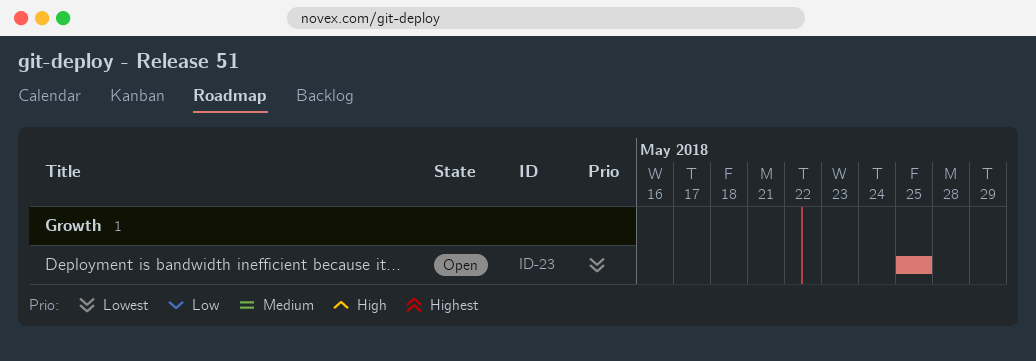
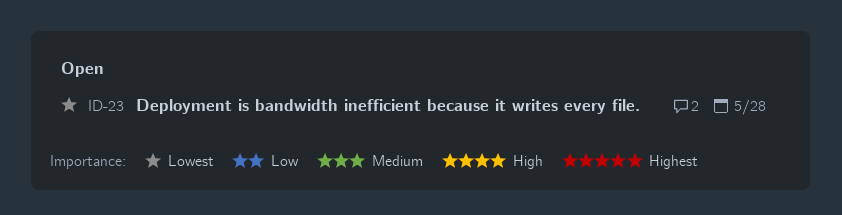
ID-23, due: May 25 -> May 28

